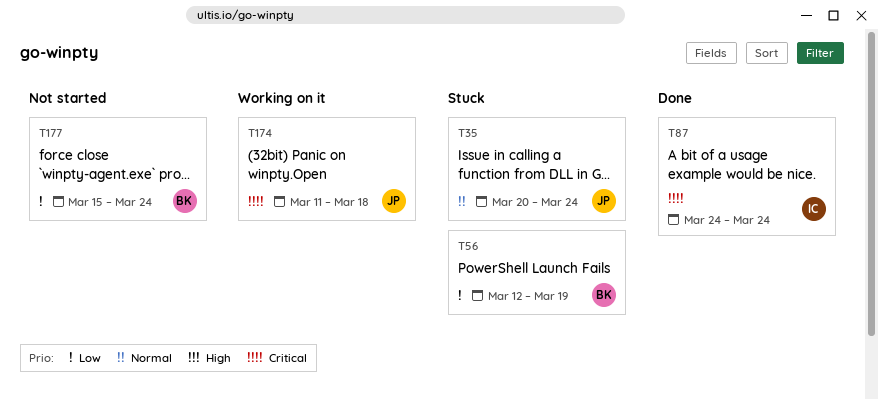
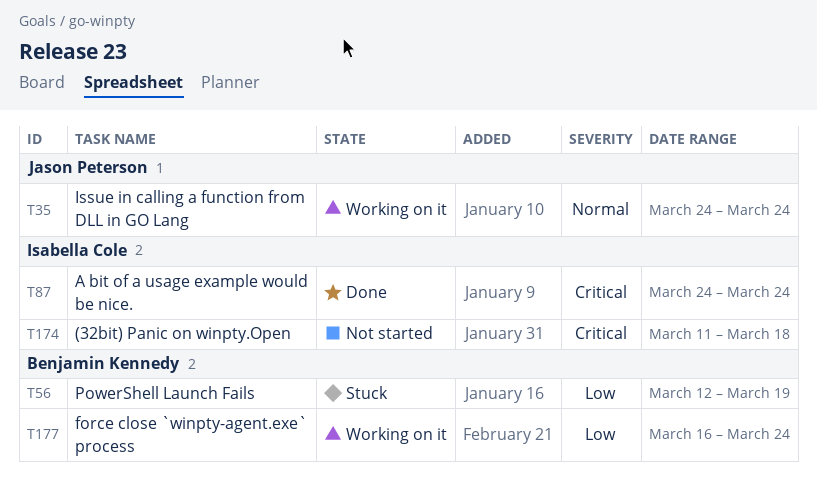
T35, status: Stuck -> Working on it
T35, start: Mar 20 -> Mar 24
T174, status: Working on it -> Not started
T174, owner: Jason Peterson -> Isabella Cole
T177, status: Not started -> Working on it
T177, start: Mar 15 -> Mar 16

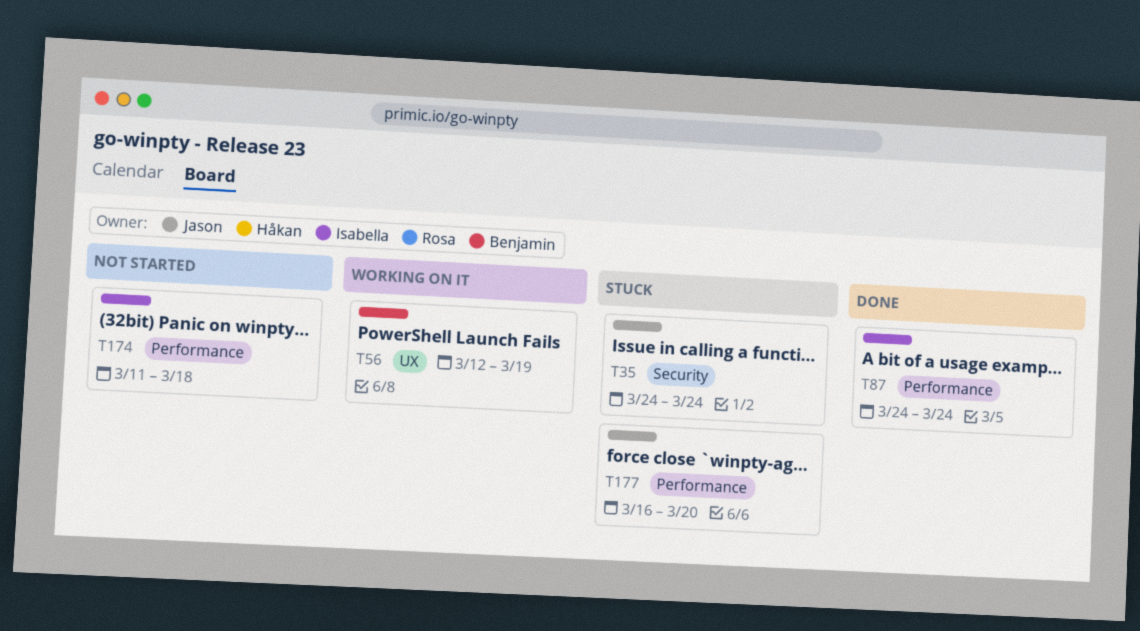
T35, status: Working on it -> Stuck
T56, status: Stuck -> Working on it
T177, status: Working on it -> Stuck
T177, owner: Benjamin Kennedy -> Jason Peterson
T177, due: Mar 24 -> Mar 20

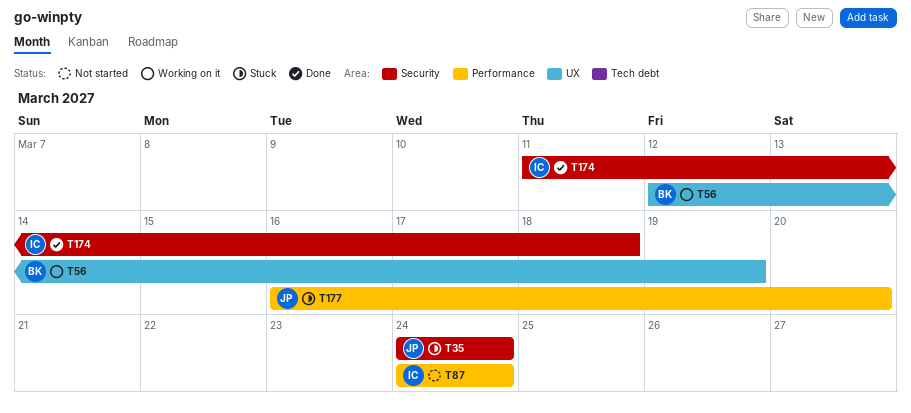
T87, status: Done -> Not started
T174, status: Not started -> Done
T174, label: Performance -> Security

